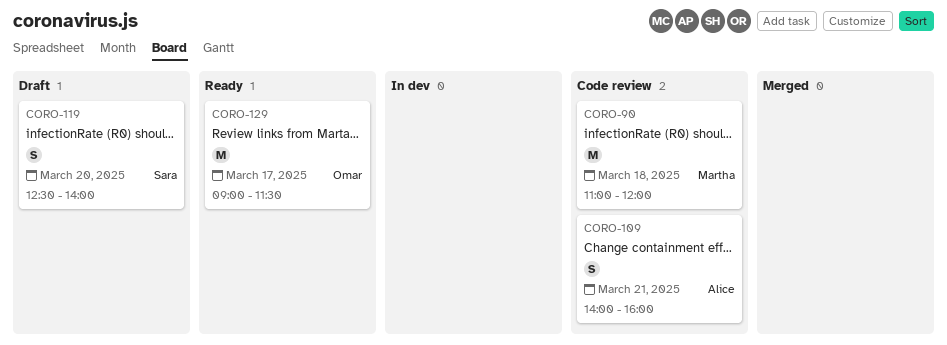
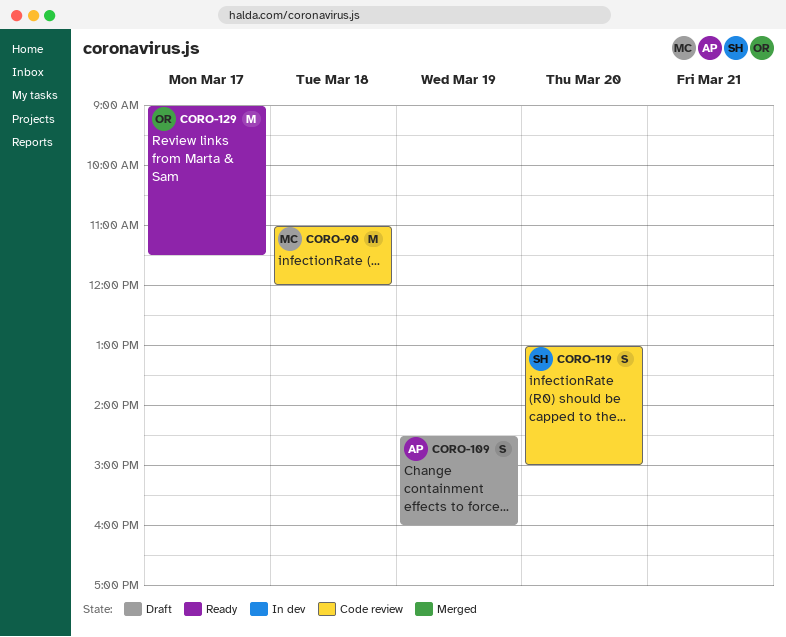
CORO-109, status: Code review -> Draft
CORO-109, day: Mar 21 -> Mar 19
CORO-109, begins: 14:00 -> 14:30
CORO-119, status: Draft -> Code review
CORO-119, begins: 12:30 -> 13:00
CORO-119, ends: 14:00 -> 15:00

